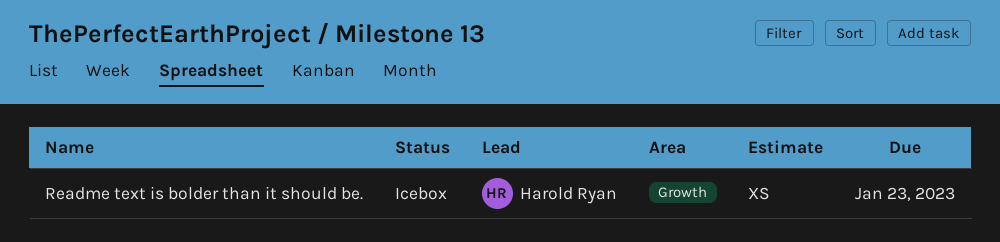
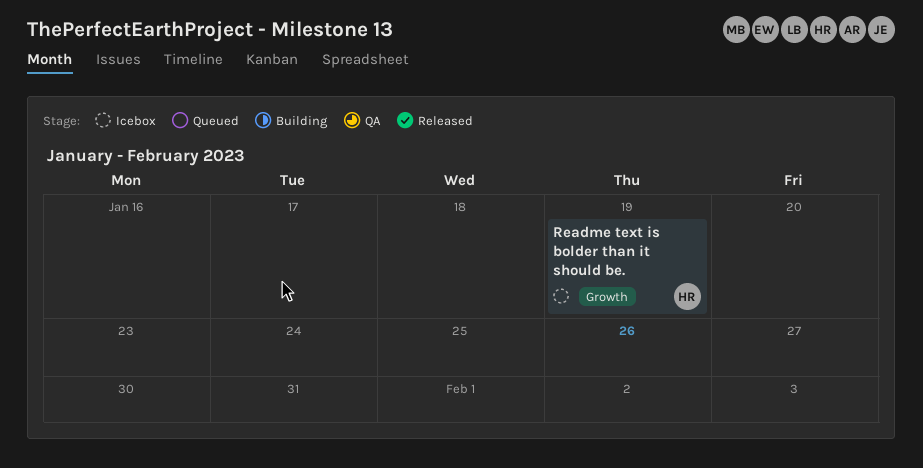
Readme text is bolder than it should be., due: Jan 23 -> Jan 19

